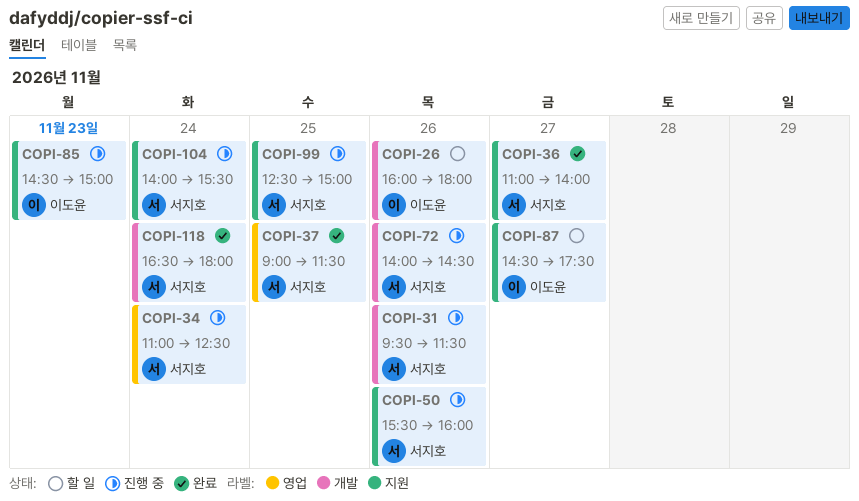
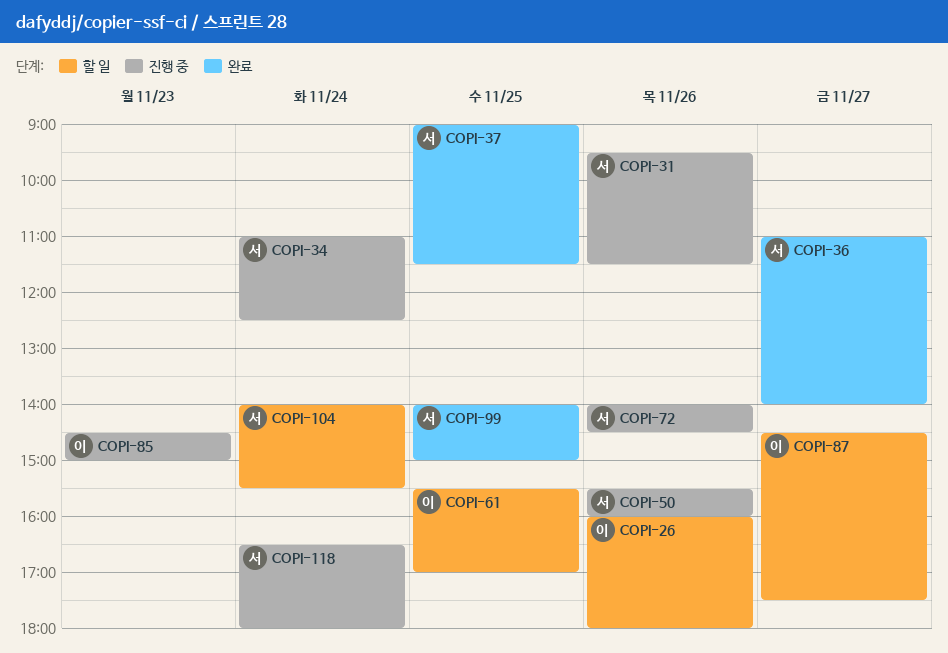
COPI-61: none -> present
COPI-99, status: 진행 중 -> 완료
COPI-99, begins: 12:30 -> 14:00
COPI-104, status: 진행 중 -> 할 일
COPI-118, status: 완료 -> 진행 중

